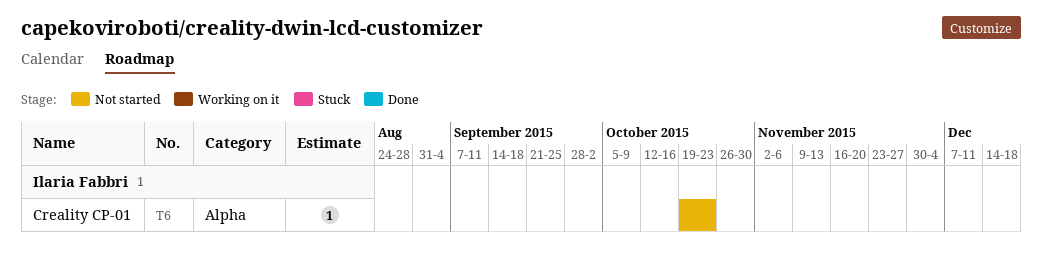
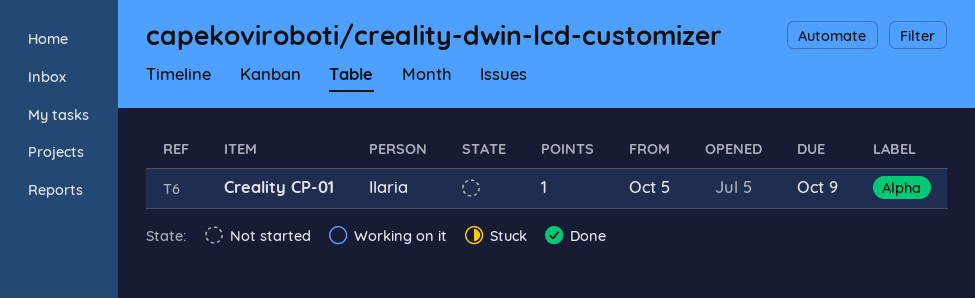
T6, start: Oct 19 -> Oct 5
T6, due: Oct 23 -> Oct 9

